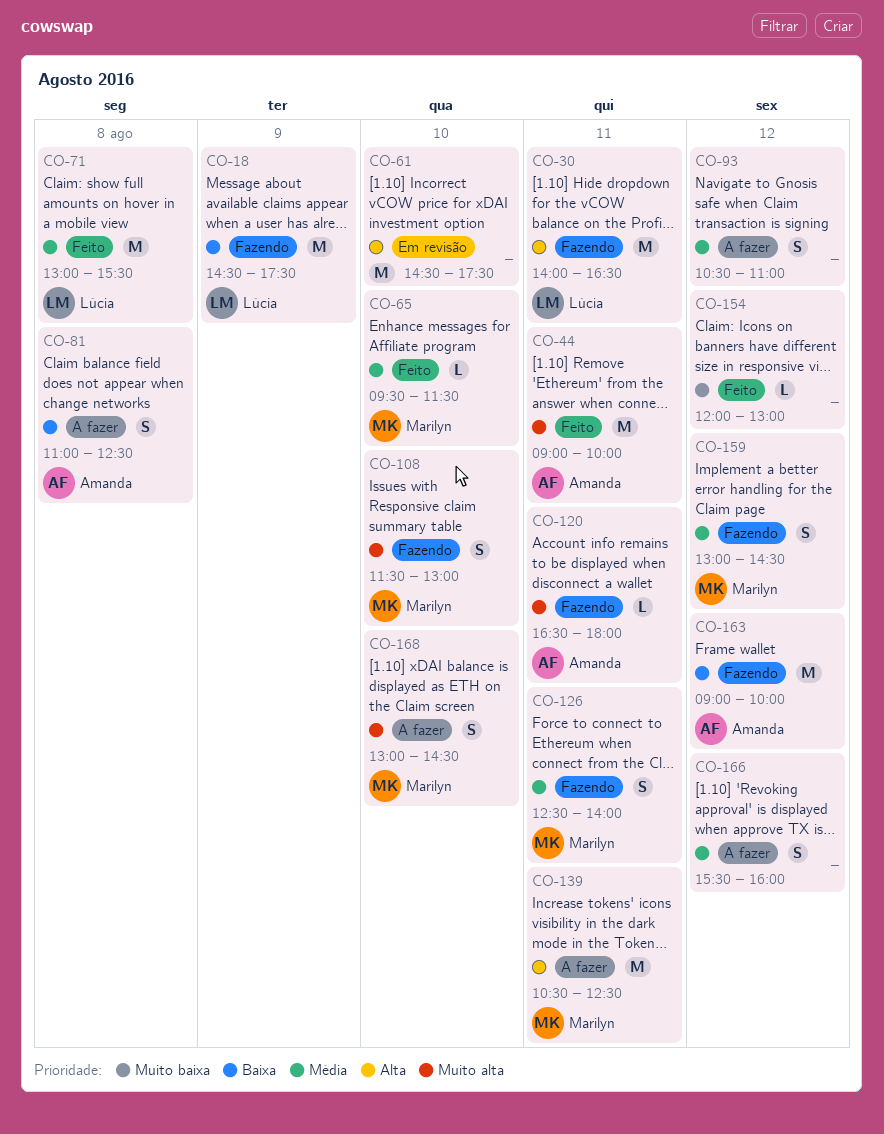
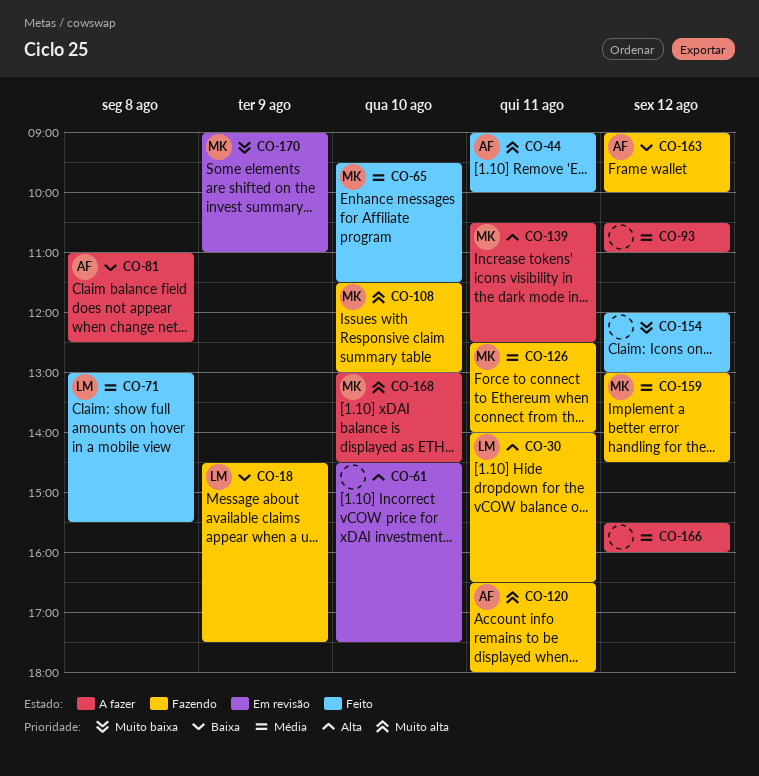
CO-170: none -> present

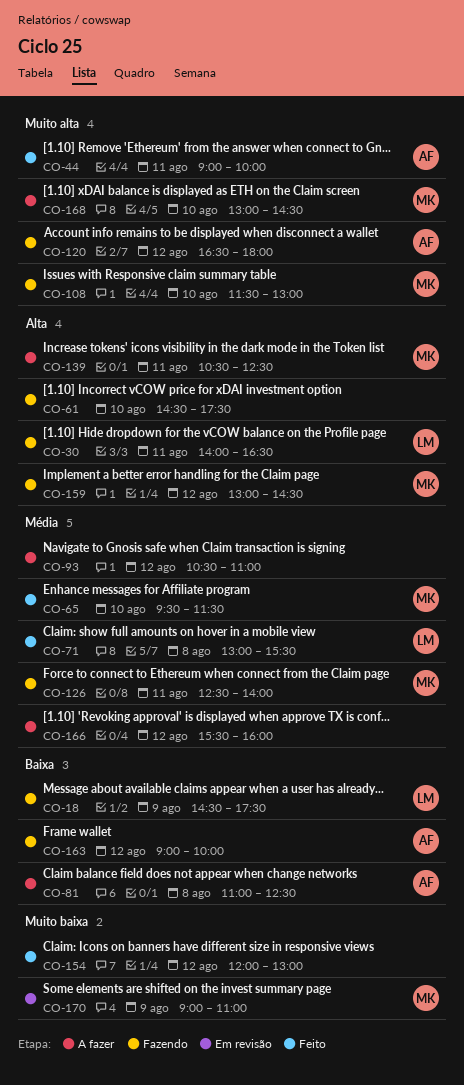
CO-61, status: Em revisão -> Fazendo
CO-120, day: Aug 11 -> Aug 12
CO-159, priority: Média -> Alta

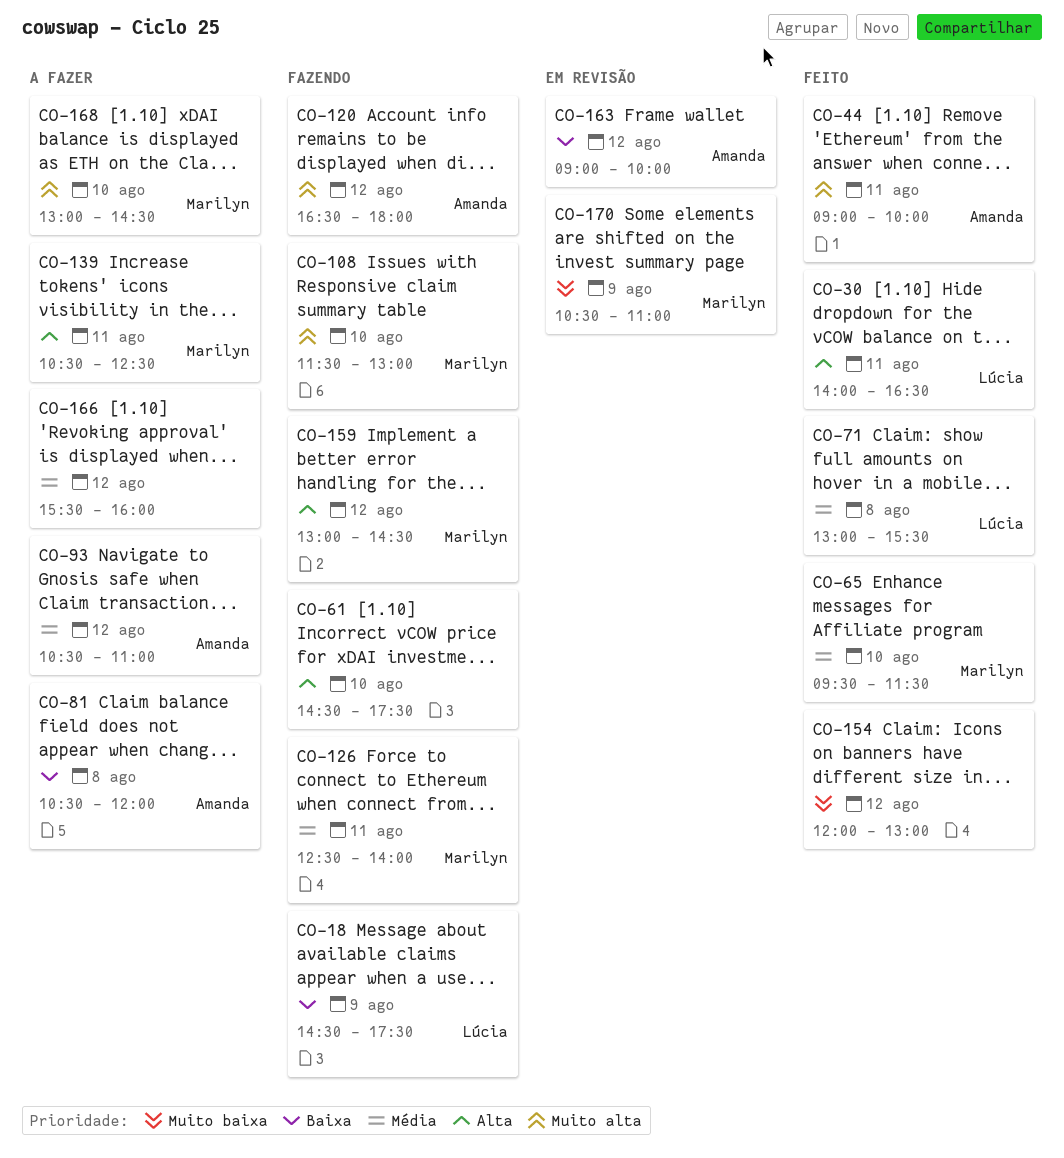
CO-30, status: Fazendo -> Feito
CO-81, begins: 11:00 -> 10:30
CO-81, ends: 12:30 -> 12:00
CO-93, owner: none -> Amanda
CO-163, status: Fazendo -> Em revisão
CO-170, begins: 09:00 -> 10:30

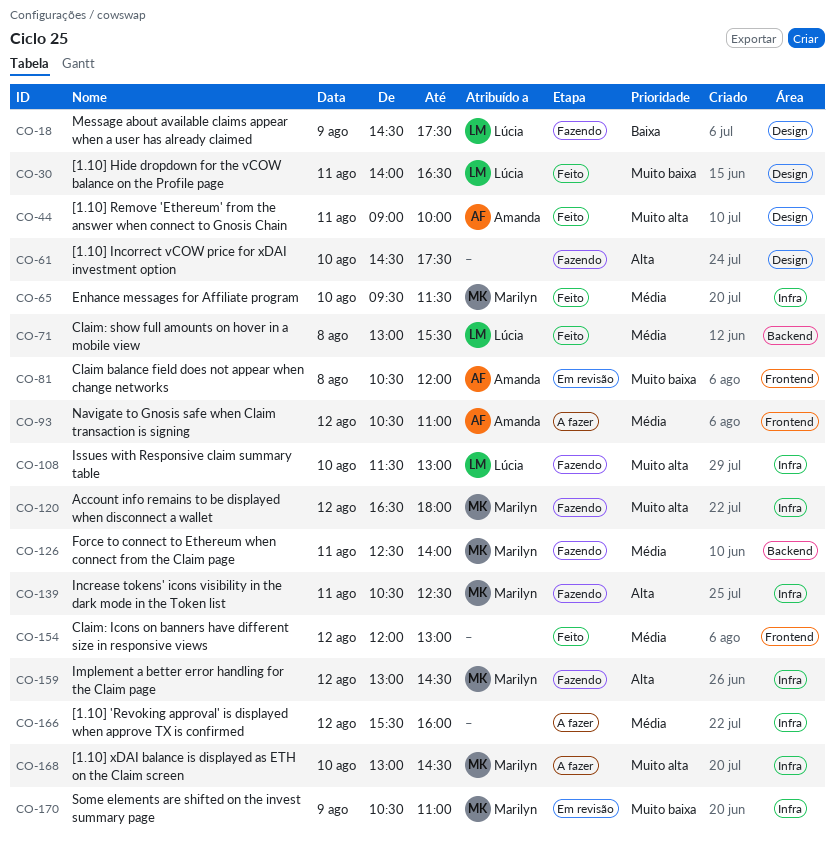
CO-30, priority: Alta -> Muito baixa
CO-81, status: A fazer -> Em revisão
CO-81, priority: Baixa -> Muito baixa
CO-108, owner: Marilyn -> Lúcia
CO-120, owner: Amanda -> Marilyn
CO-139, status: A fazer -> Fazendo
CO-154, priority: Muito baixa -> Média
CO-163: present -> none

